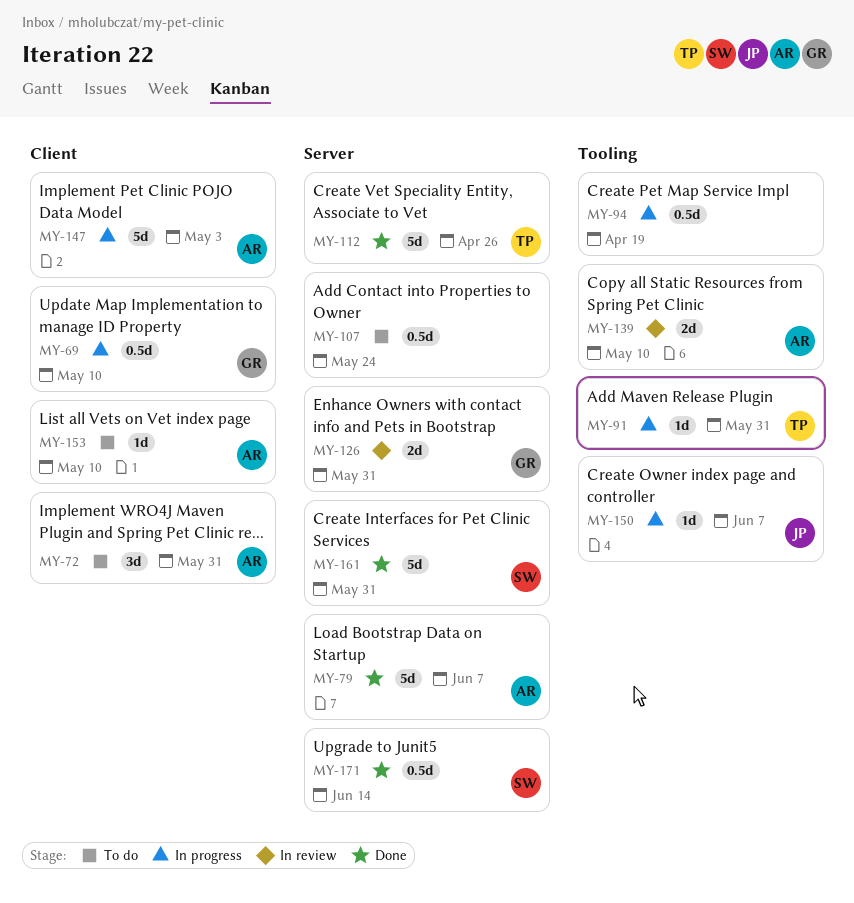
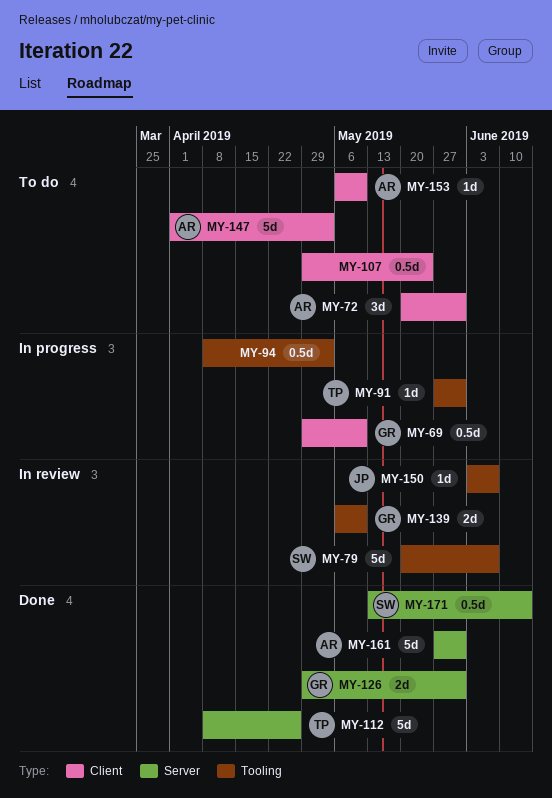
MY-79, status: Done -> In review
MY-79, owner: AR -> SW
MY-79, label: Server -> Tooling
MY-94, due: Apr 19 -> May 3
MY-107, label: Server -> Client
MY-126, status: In review -> Done
MY-139, owner: AR -> GR
MY-147, status: In progress -> To do
MY-150, status: In progress -> In review
MY-161, owner: SW -> AR

